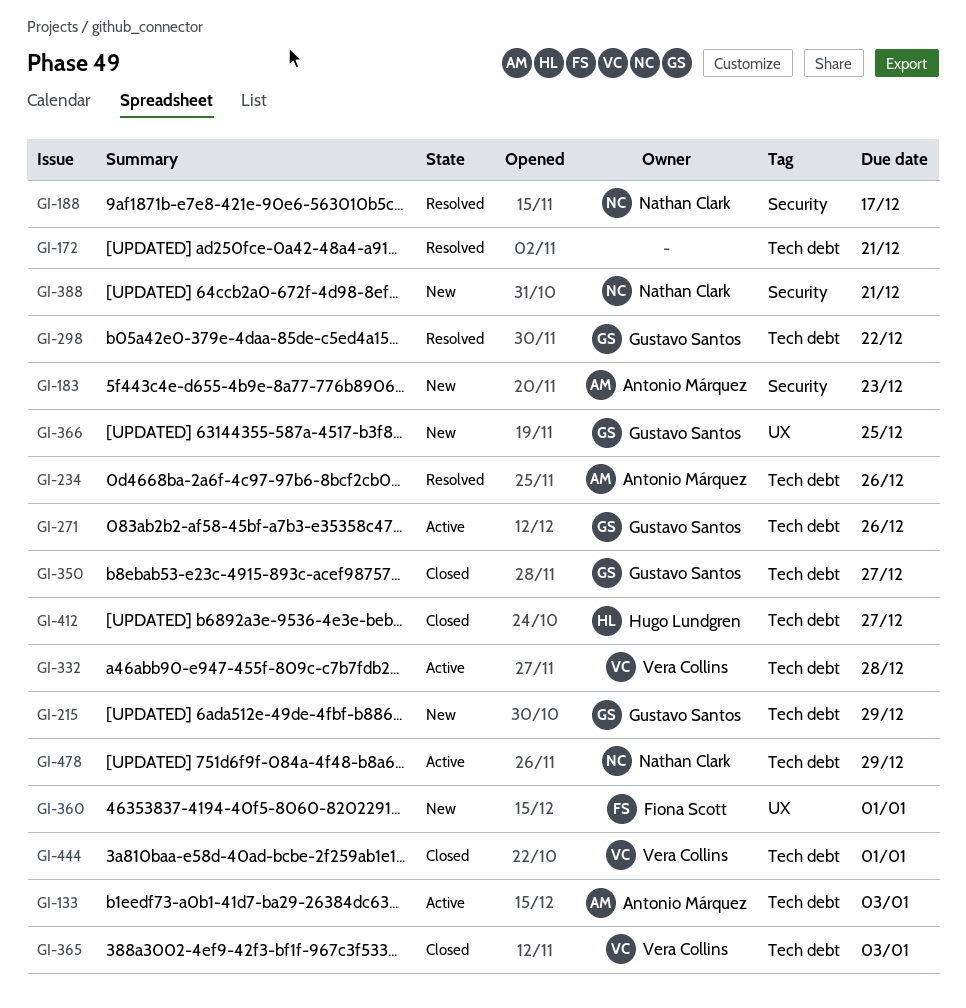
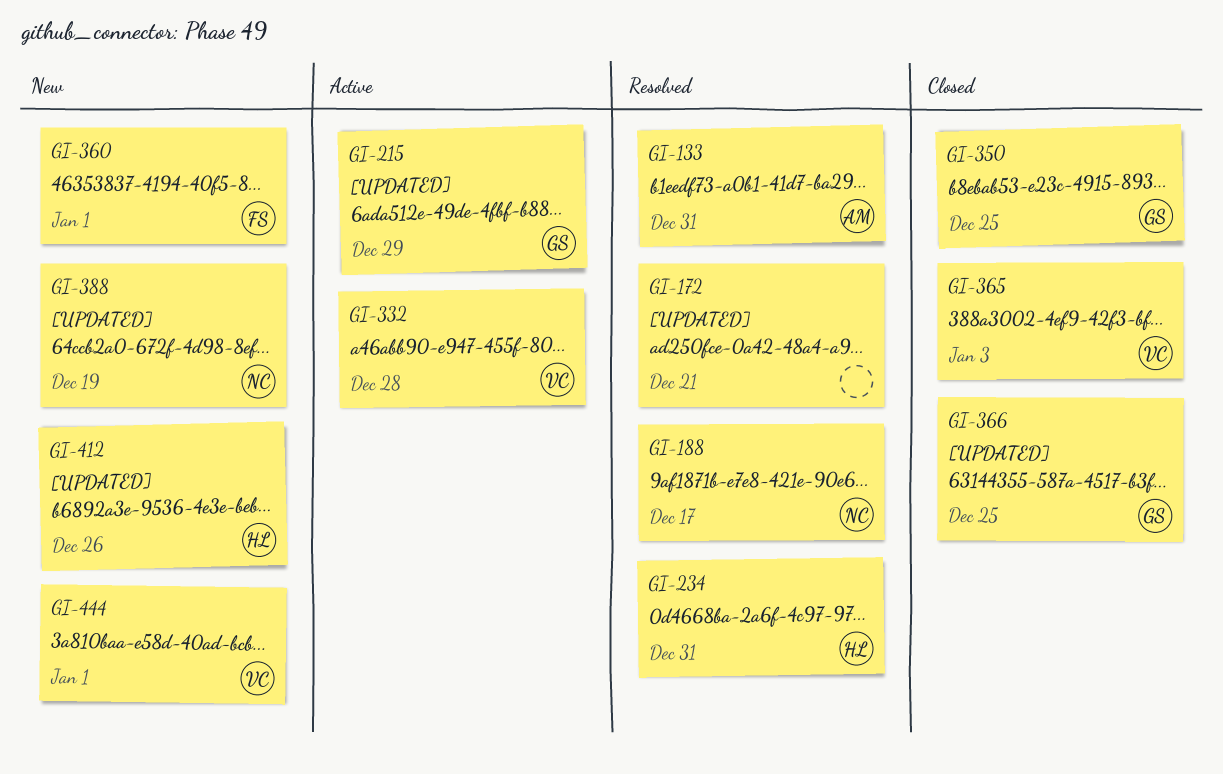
GI-133, status: Active -> Resolved
GI-133, due: Jan 3 -> Dec 31
GI-183: present -> none
GI-215, status: New -> Active
GI-234, owner: Antonio Márquez -> Hugo Lundgren
GI-234, due: Dec 26 -> Dec 31
GI-271: present -> none
GI-298: present -> none
GI-350, due: Dec 27 -> Dec 25
GI-366, status: New -> Closed
GI-388, due: Dec 21 -> Dec 19
GI-412, status: Closed -> New
GI-412, due: Dec 27 -> Dec 26
GI-444, status: Closed -> New
GI-478: present -> none

